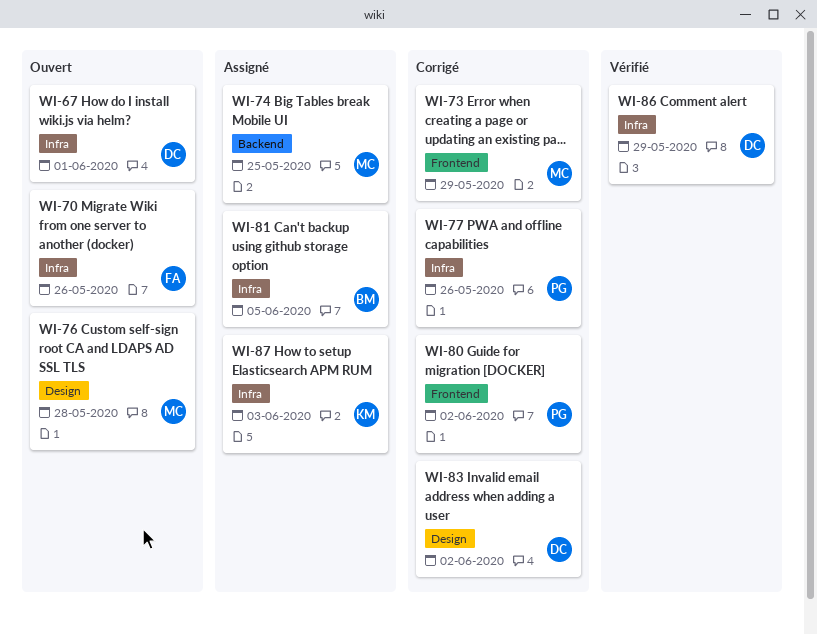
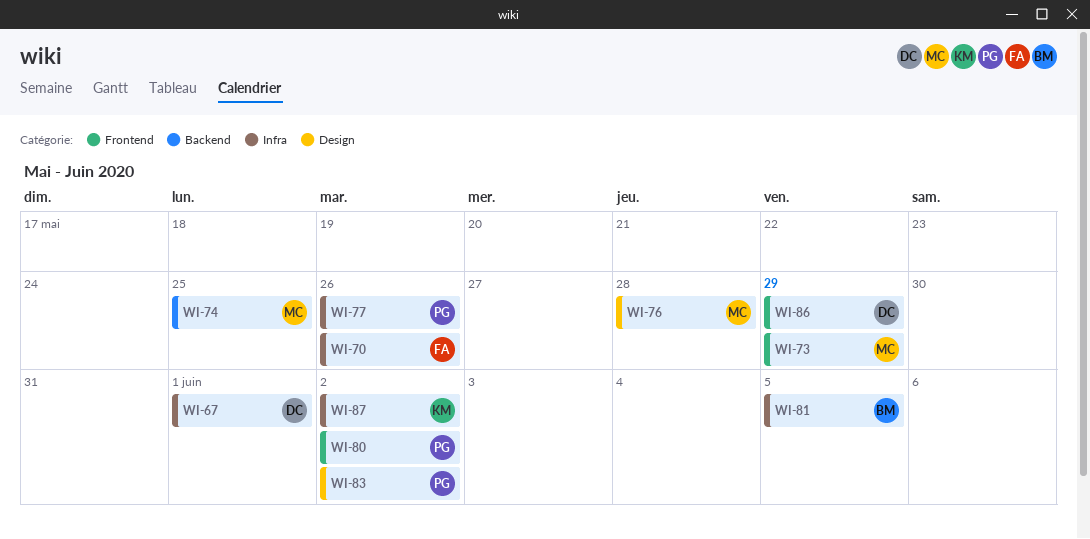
WI-83, owner: DC -> PG
WI-86, label: Infra -> Frontend
WI-87, due: Jun 3 -> Jun 2

